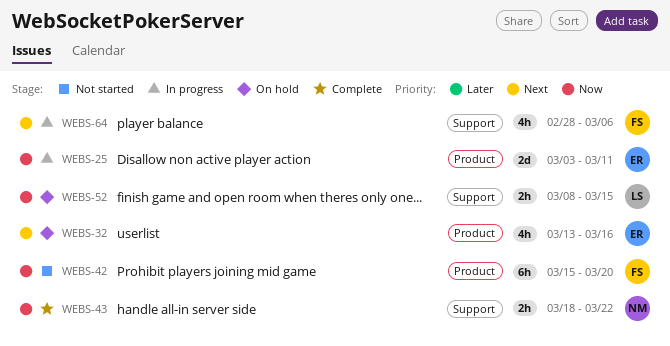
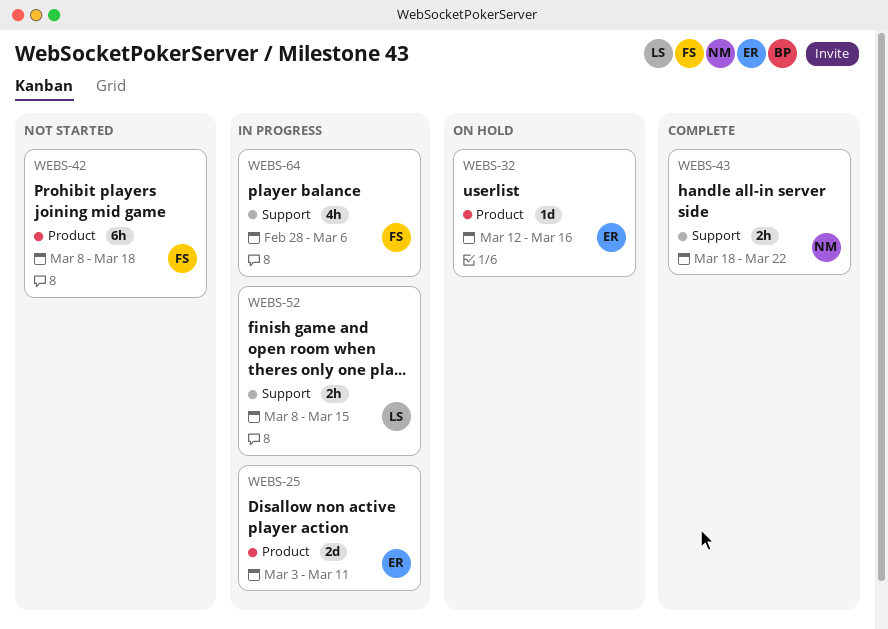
WEBS-32, estimate: 4h -> 1d
WEBS-32, start: Mar 13 -> Mar 12
WEBS-42, start: Mar 15 -> Mar 8
WEBS-42, due: Mar 20 -> Mar 18
WEBS-52, status: On hold -> In progress

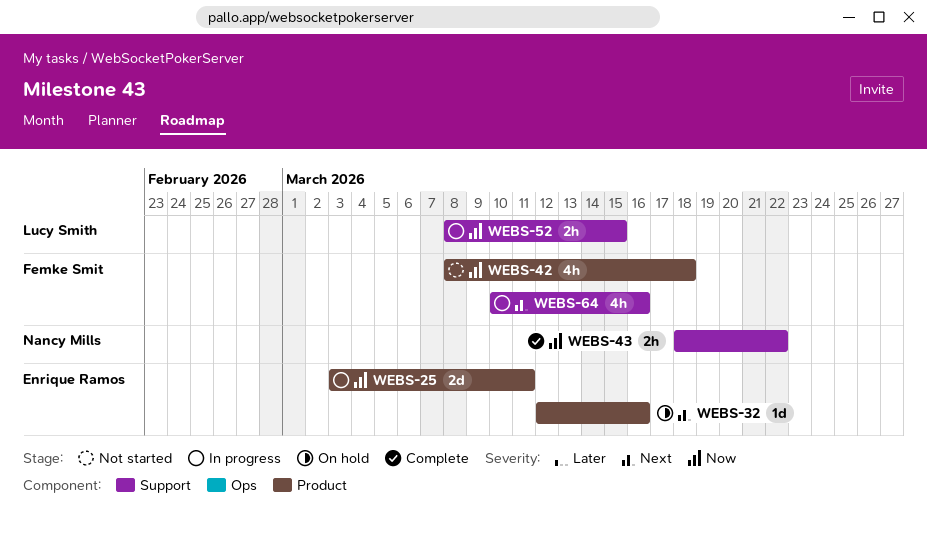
WEBS-42, estimate: 6h -> 4h
WEBS-64, start: Feb 28 -> Mar 10
WEBS-64, due: Mar 6 -> Mar 16

